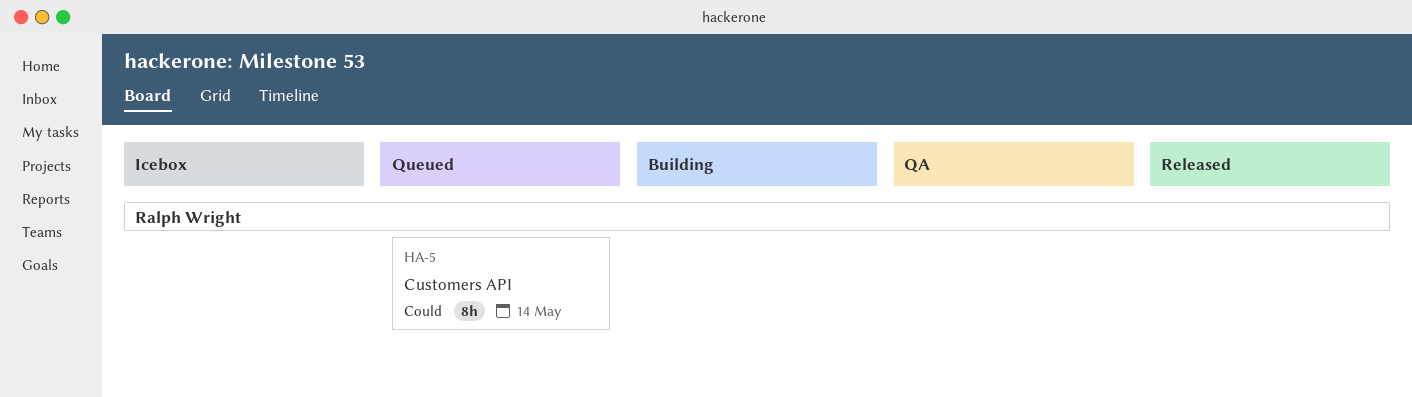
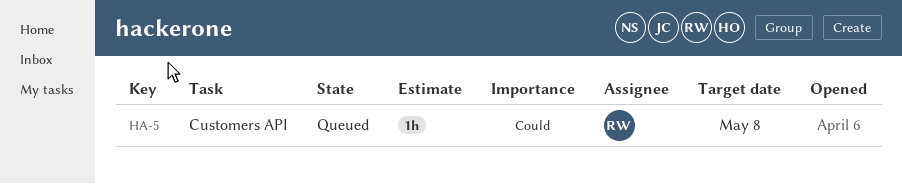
HA-5, estimate: 8h -> 1h
HA-5, due: May 14 -> May 8

